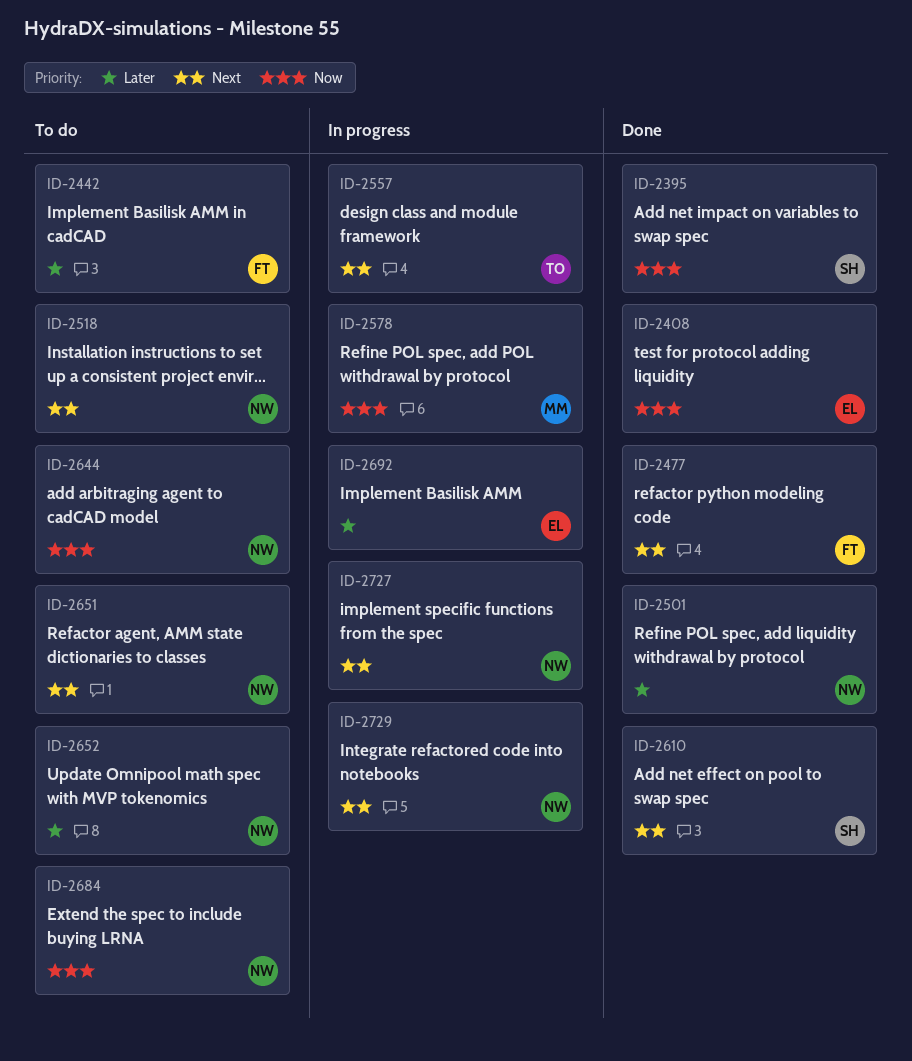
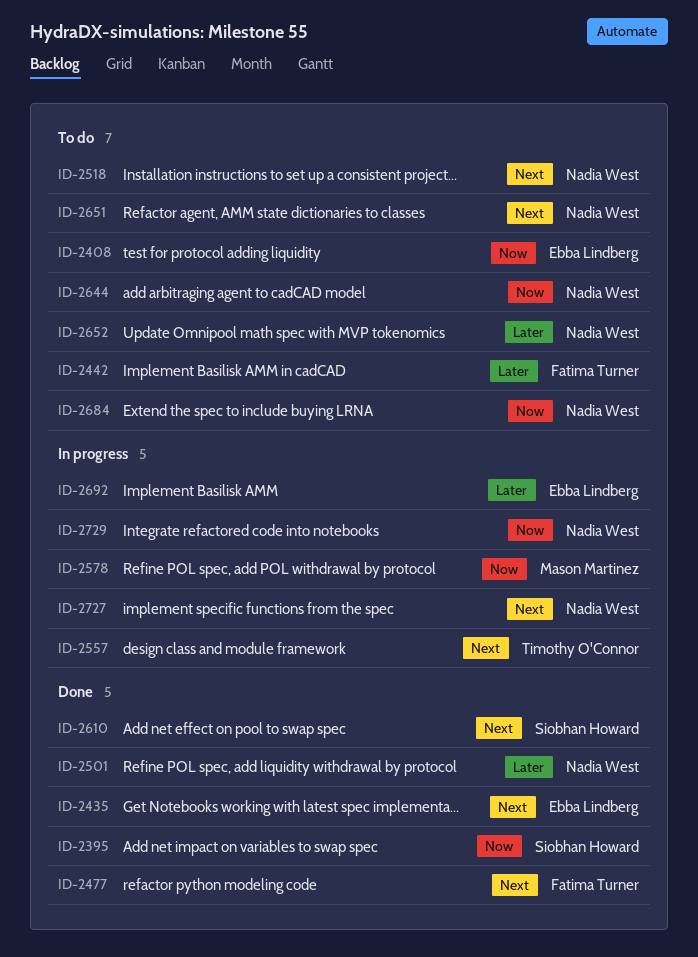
ID-2408, status: Done -> To do
ID-2435: none -> present
ID-2729, priority: Next -> Now

